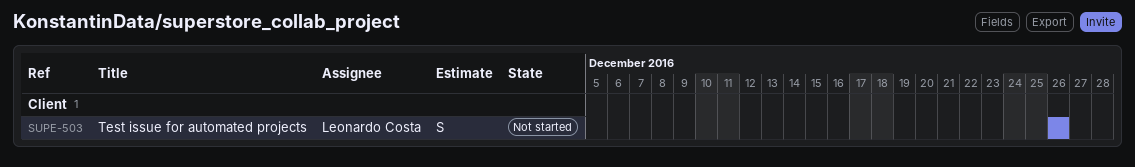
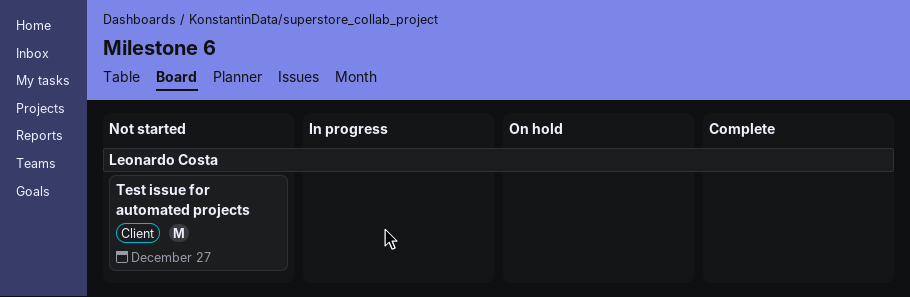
Test issue for automated projects, estimate: S -> M
Test issue for automated projects, due: Dec 26 -> Dec 27

